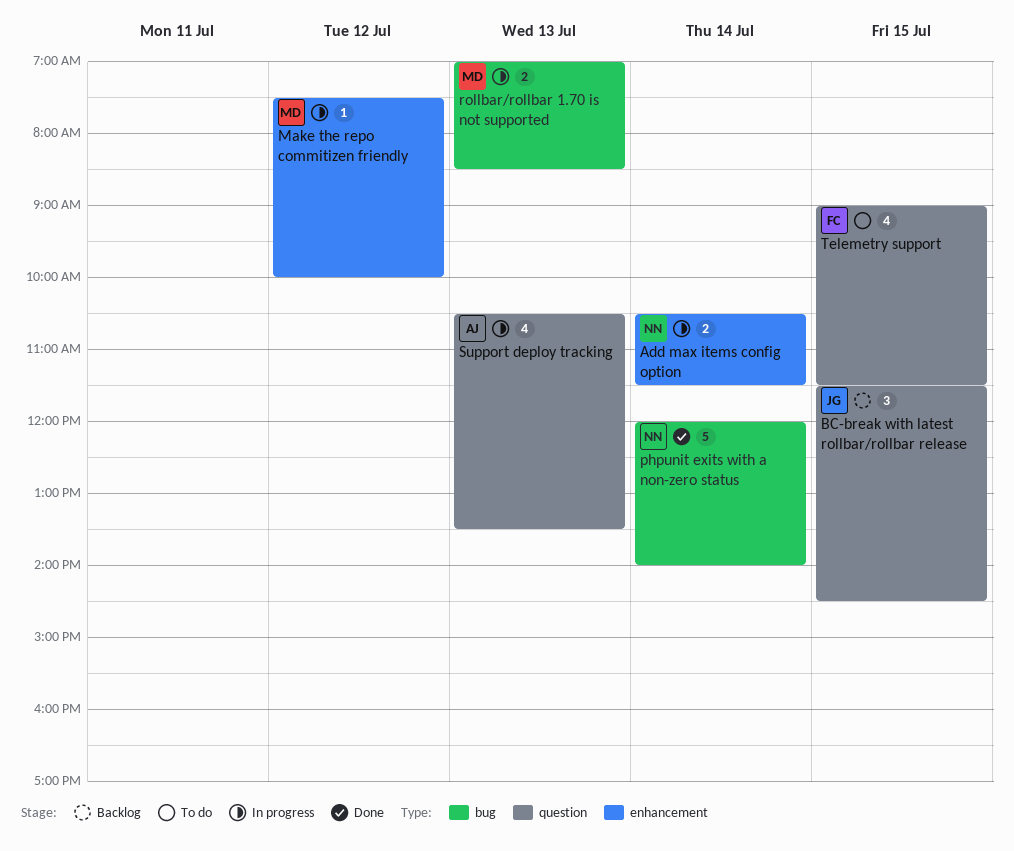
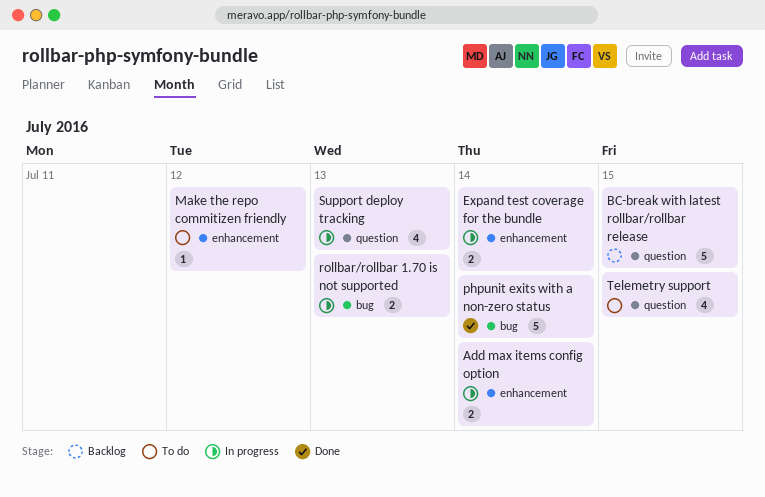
BC-break with latest rollbar/rollbar release, estimate: 3 -> 5
Expand test coverage for the bundle: none -> present
Make the repo commitizen friendly, status: In progress -> To do

